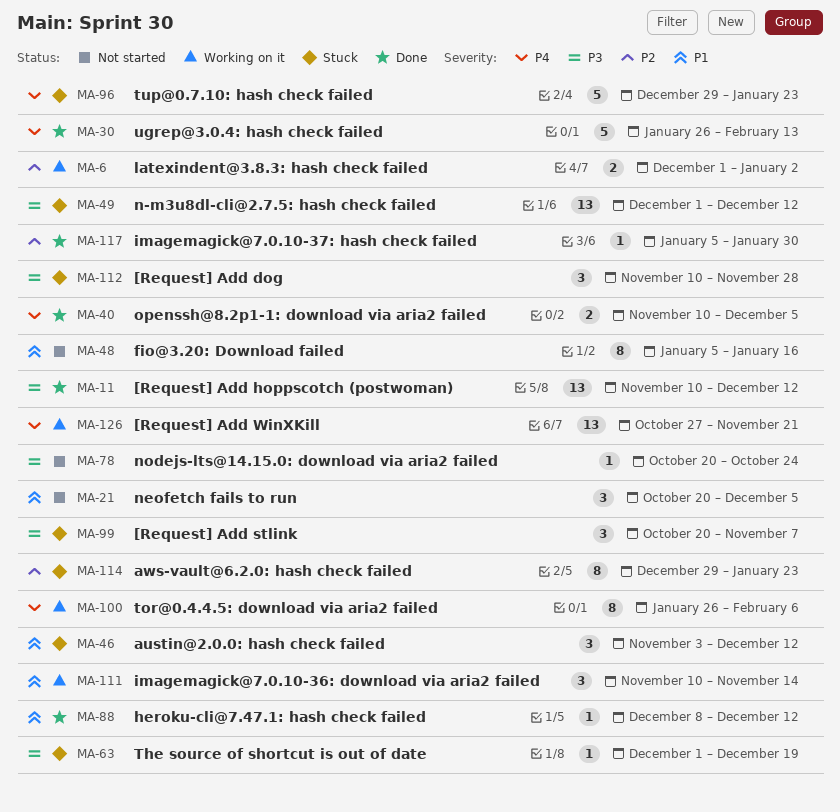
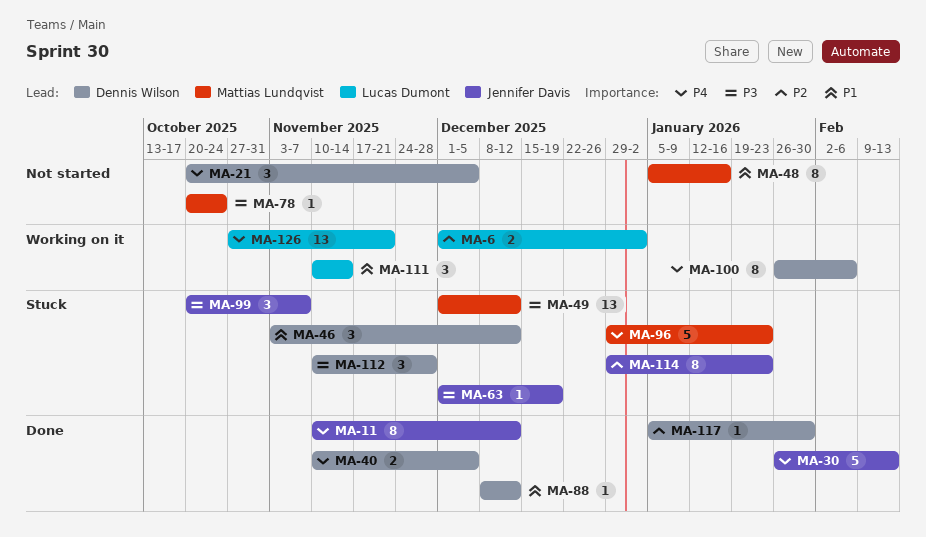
MA-11, priority: P3 -> P4
MA-11, estimate: 13 -> 8
MA-21, priority: P1 -> P4

